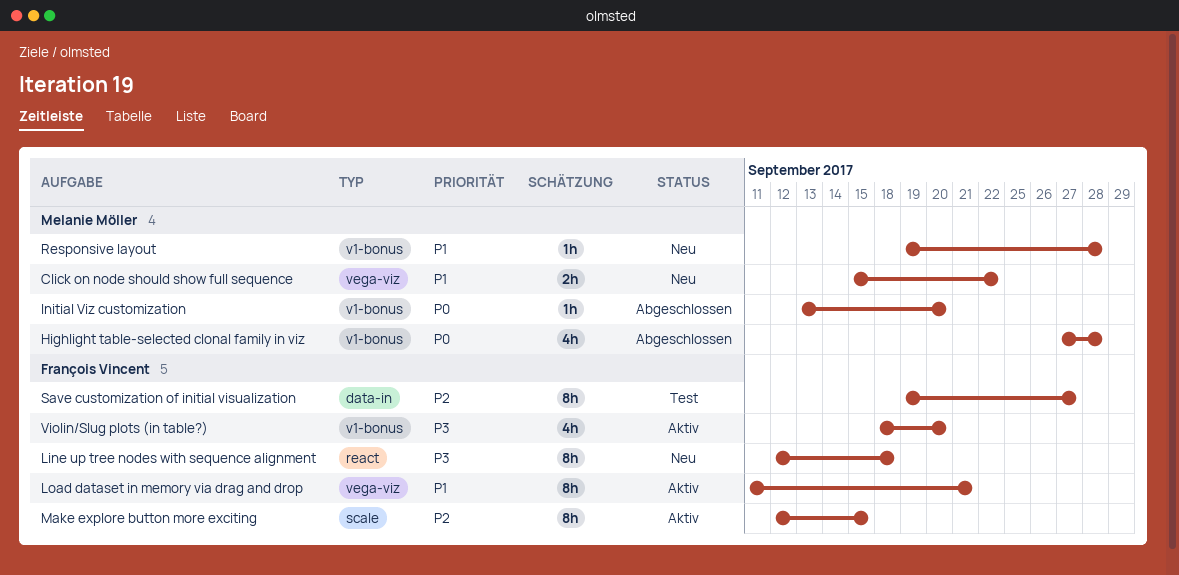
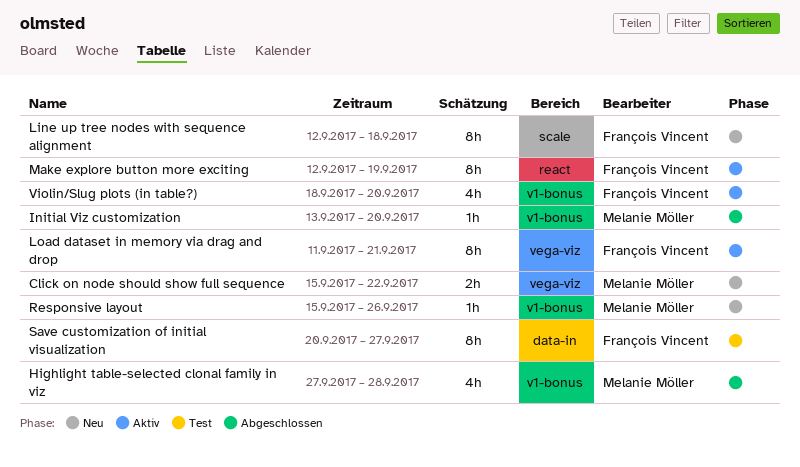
Line up tree nodes with sequence alignment, label: react -> scale
Make explore button more exciting, label: scale -> react
Make explore button more exciting, due: Sep 15 -> Sep 19
Responsive layout, start: Sep 19 -> Sep 15
Responsive layout, due: Sep 28 -> Sep 26
Save customization of initial visualization, start: Sep 19 -> Sep 20

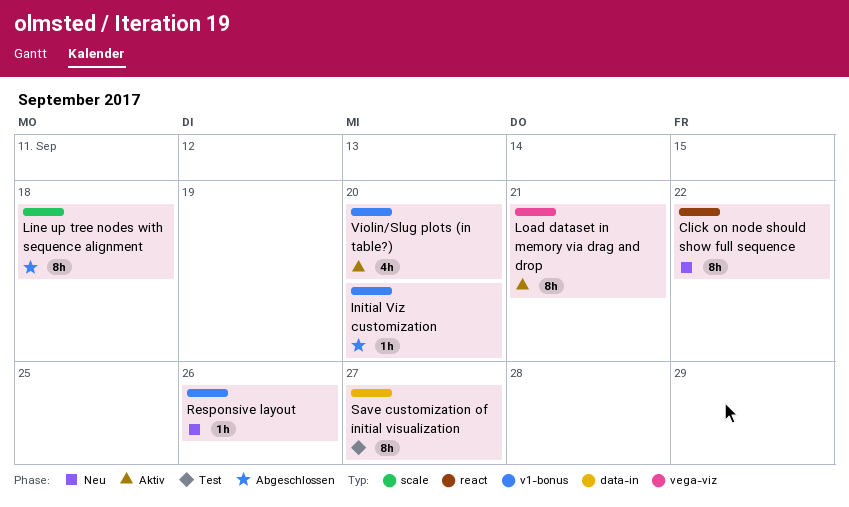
Click on node should show full sequence, label: vega-viz -> react
Click on node should show full sequence, estimate: 2h -> 8h
Highlight table-selected clonal family in viz: present -> none
Line up tree nodes with sequence alignment, status: Neu -> Abgeschlossen
Make explore button more exciting: present -> none

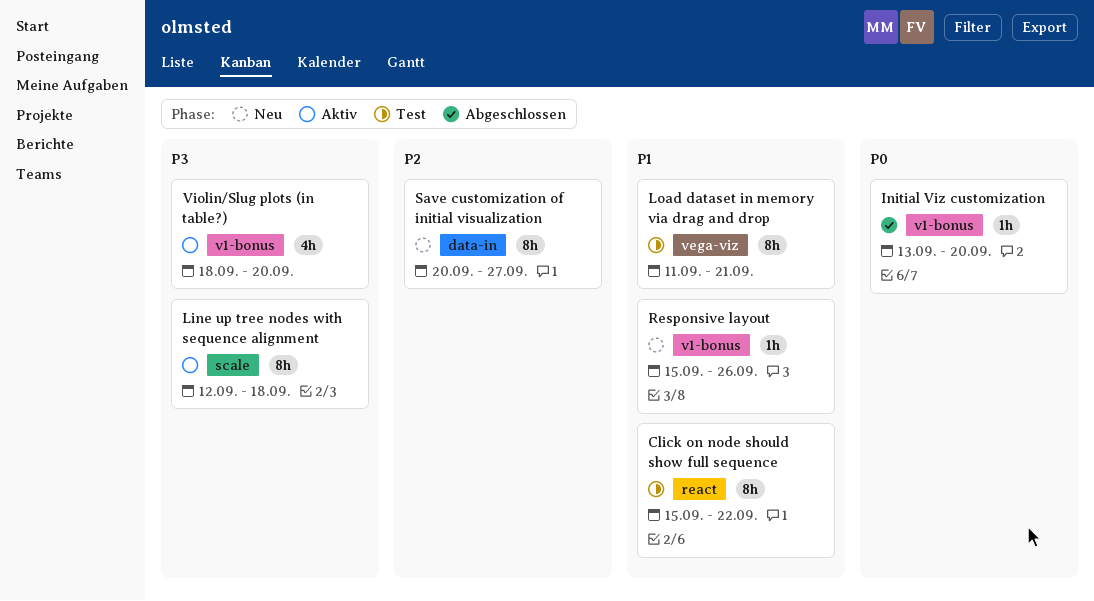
Click on node should show full sequence, status: Neu -> Test
Line up tree nodes with sequence alignment, status: Abgeschlossen -> Aktiv
Load dataset in memory via drag and drop, status: Aktiv -> Test
Save customization of initial visualization, status: Test -> Neu

